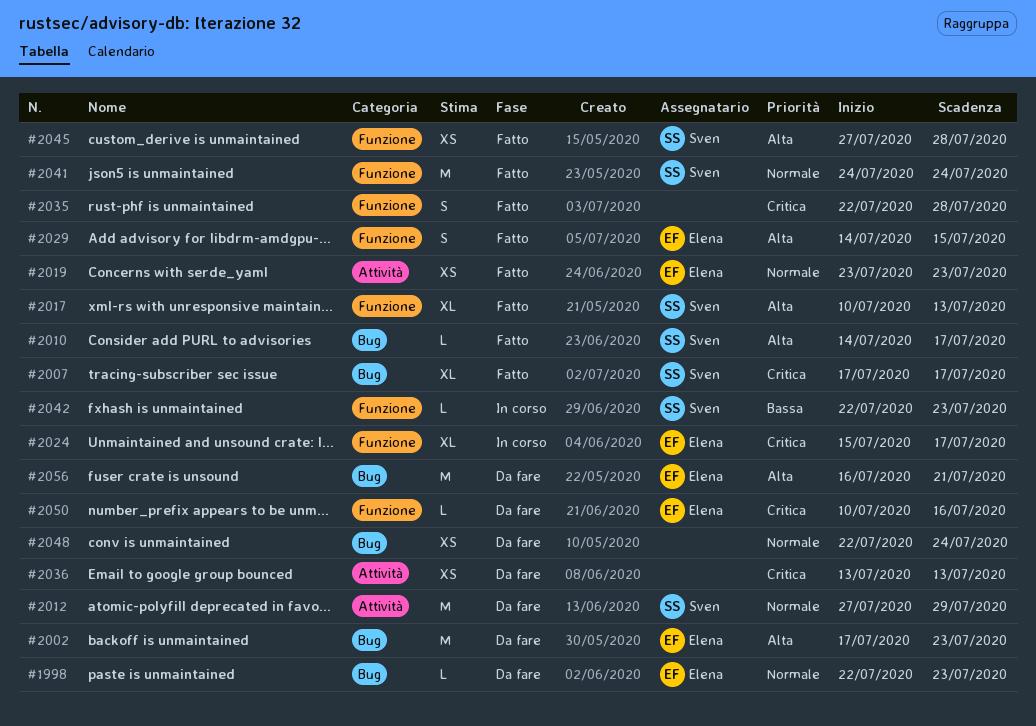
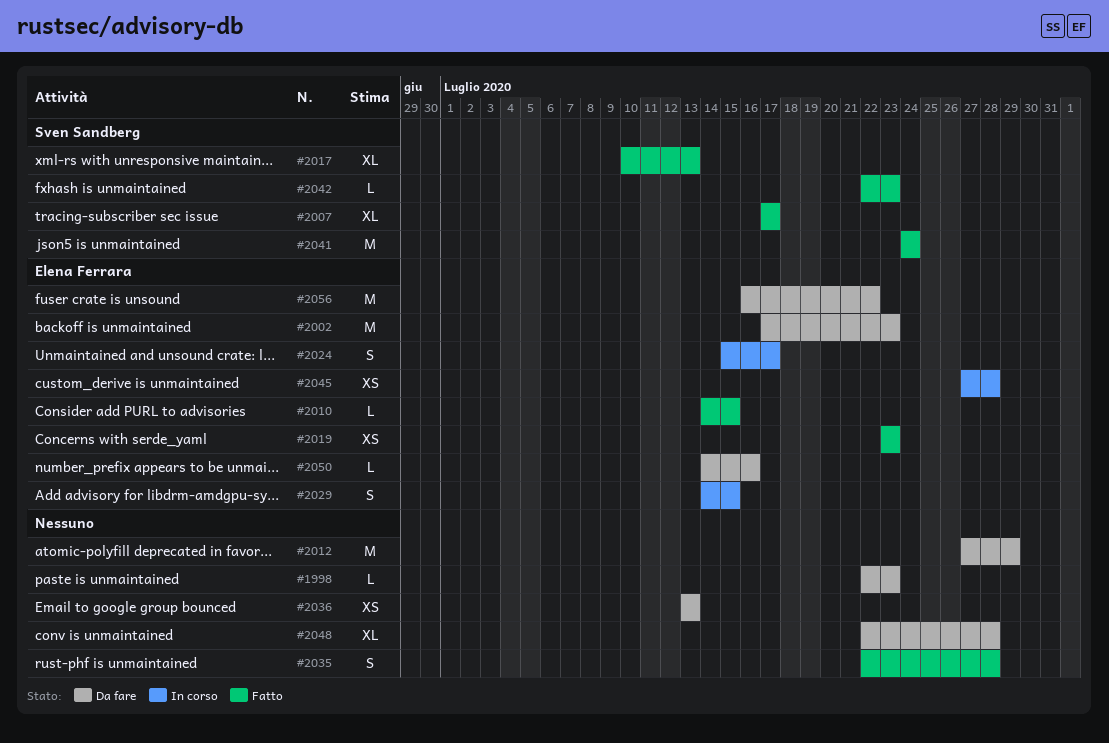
#1998, owner: Elena Ferrara -> none
#2010, owner: Sven Sandberg -> Elena Ferrara
#2010, due: Jul 17 -> Jul 15
#2012, owner: Sven Sandberg -> none
#2024, estimate: XL -> S
#2029, status: Fatto -> In corso
#2042, status: In corso -> Fatto
#2045, status: Fatto -> In corso
#2045, owner: Sven Sandberg -> Elena Ferrara
#2048, estimate: XS -> XL
#2048, due: Jul 24 -> Jul 28
#2050, start: Jul 10 -> Jul 14
#2056, due: Jul 21 -> Jul 22

